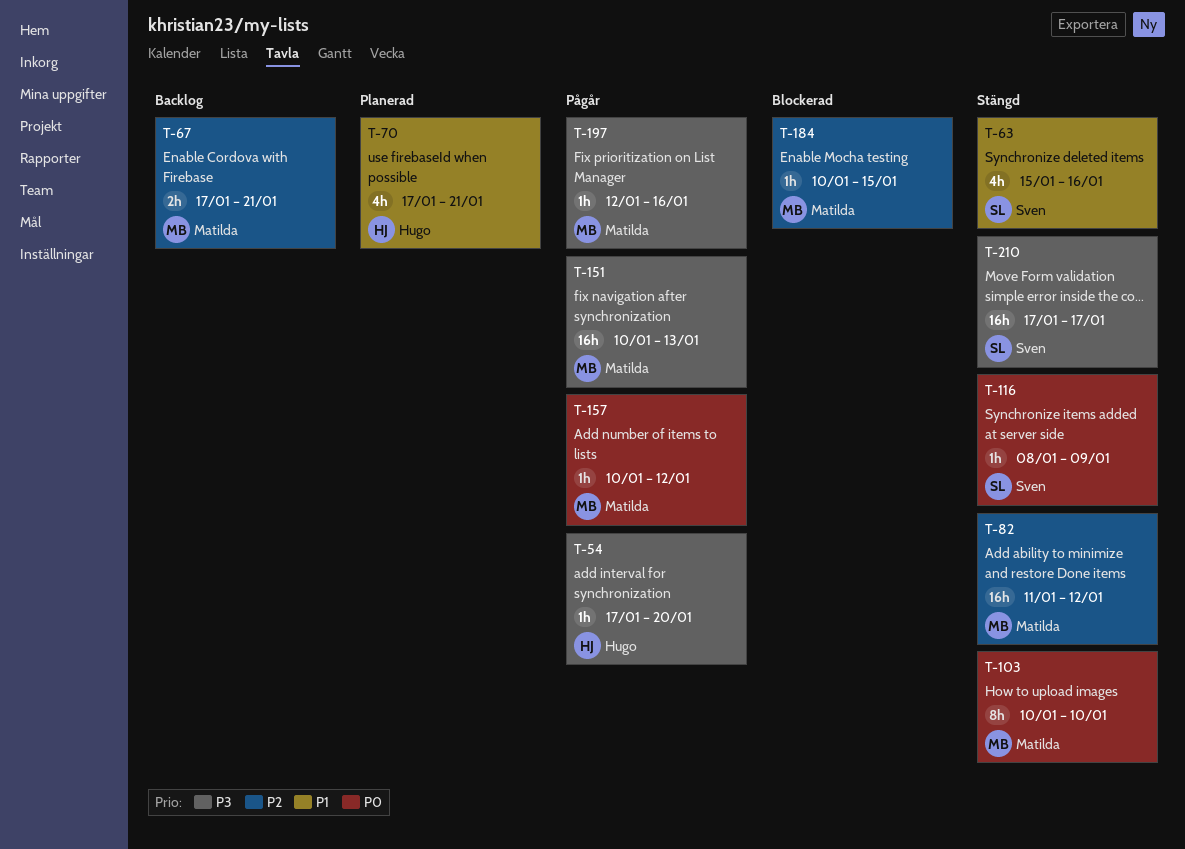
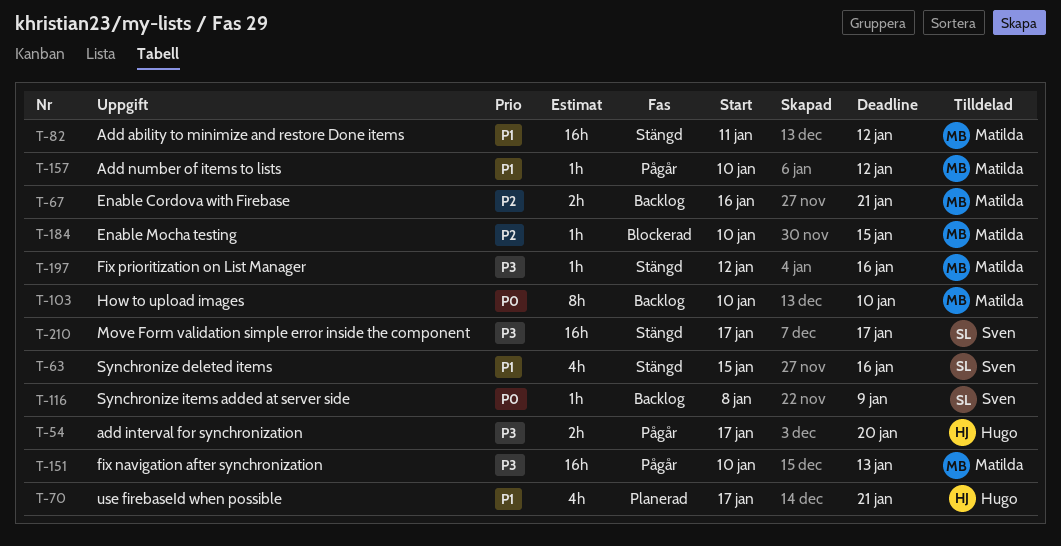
T-54, estimate: 1h -> 2h
T-67, start: Jan 17 -> Jan 16
T-82, priority: P2 -> P1
T-103, status: Stängd -> Backlog
T-116, status: Stängd -> Backlog
T-157, priority: P0 -> P1
T-197, status: Pågår -> Stängd

